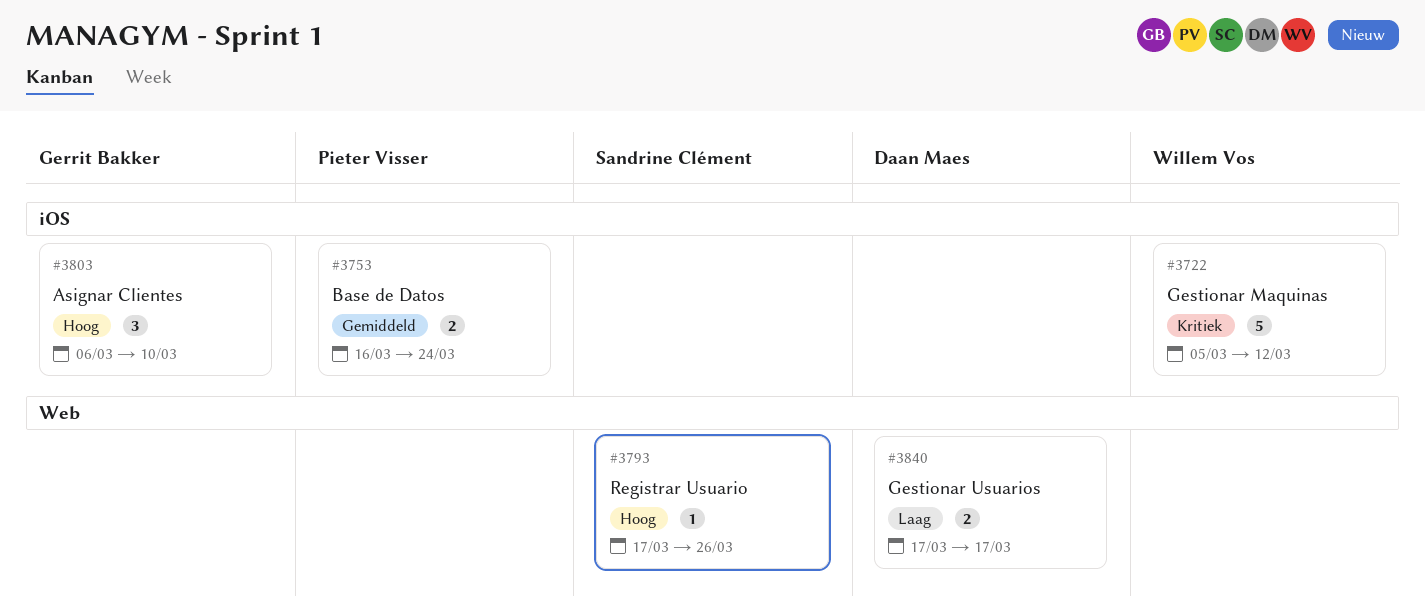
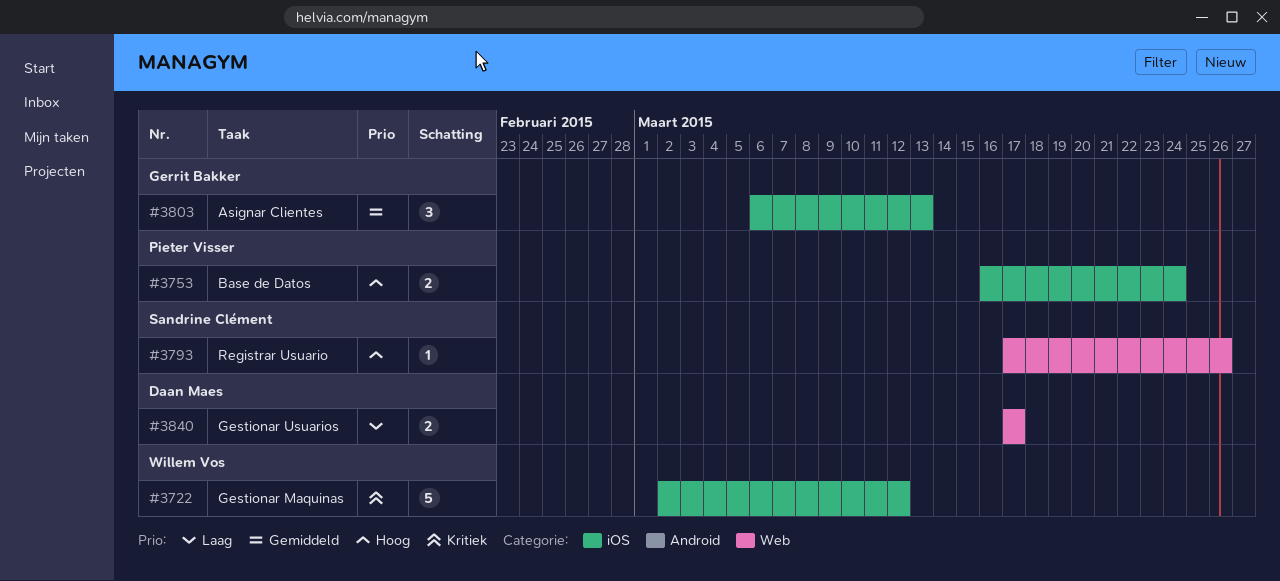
#3722, start: Mar 5 -> Mar 2
#3753, priority: Gemiddeld -> Hoog
#3803, priority: Hoog -> Gemiddeld
#3803, due: Mar 10 -> Mar 13

